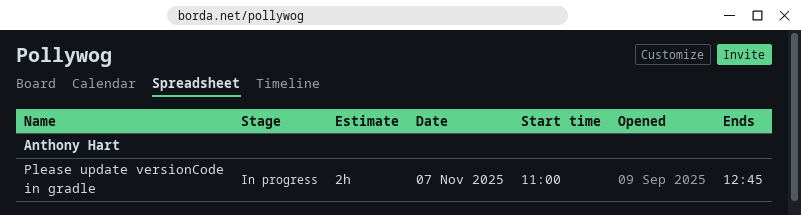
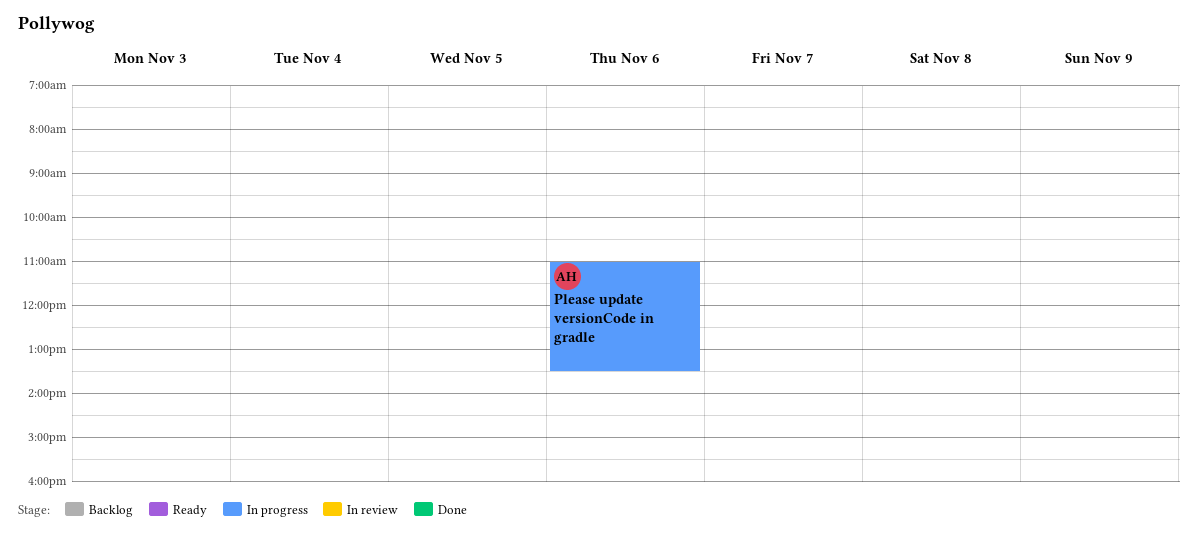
Please update versionCode in gradle, day: Nov 7 -> Nov 6
Please update versionCode in gradle, ends: 12:45 -> 13:30

